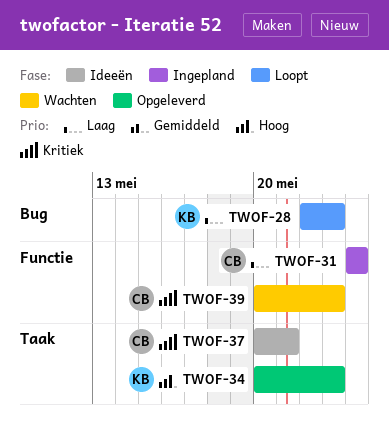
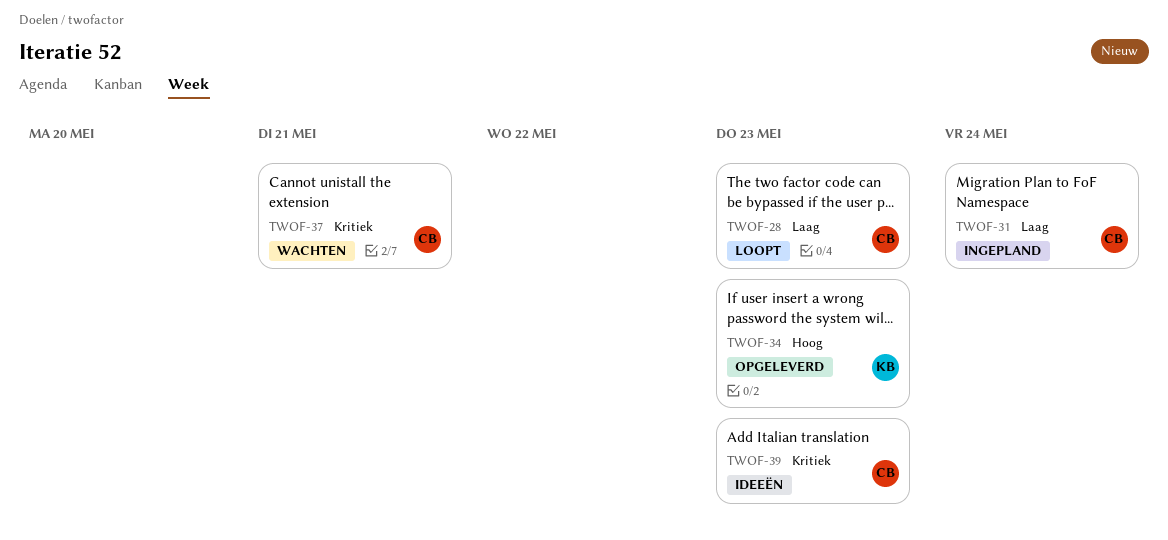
TWOF-28, owner: KB -> CB
TWOF-37, status: Ideeën -> Wachten
TWOF-39, status: Wachten -> Ideeën

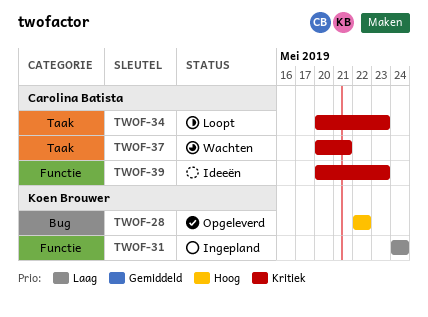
TWOF-28, status: Loopt -> Opgeleverd
TWOF-28, owner: Carolina Batista -> Koen Brouwer
TWOF-28, priority: Laag -> Hoog
TWOF-28, due: May 23 -> May 22
TWOF-31, owner: Carolina Batista -> Koen Brouwer
TWOF-34, status: Opgeleverd -> Loopt
TWOF-34, owner: Koen Brouwer -> Carolina Batista
TWOF-34, priority: Hoog -> Kritiek

